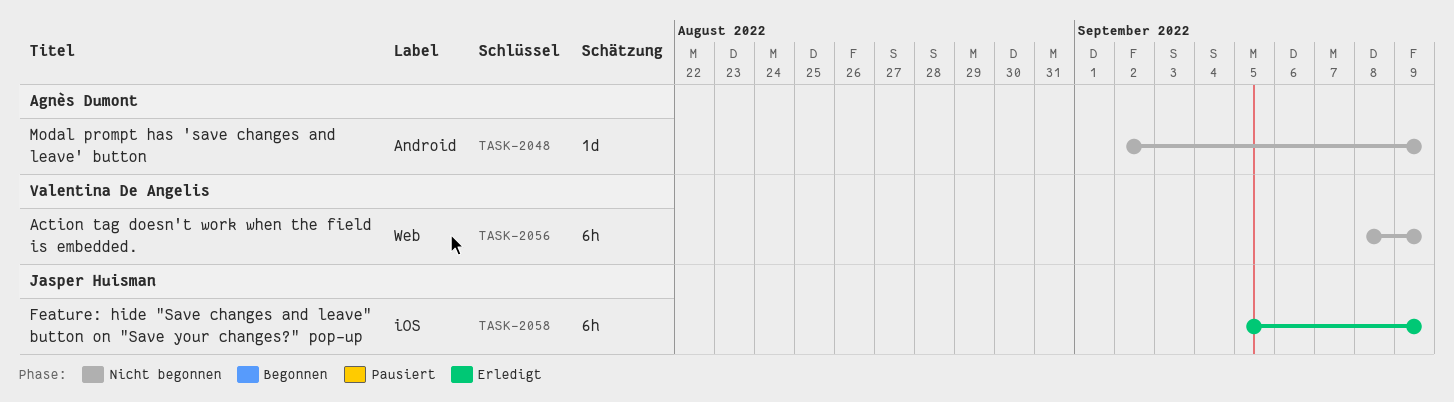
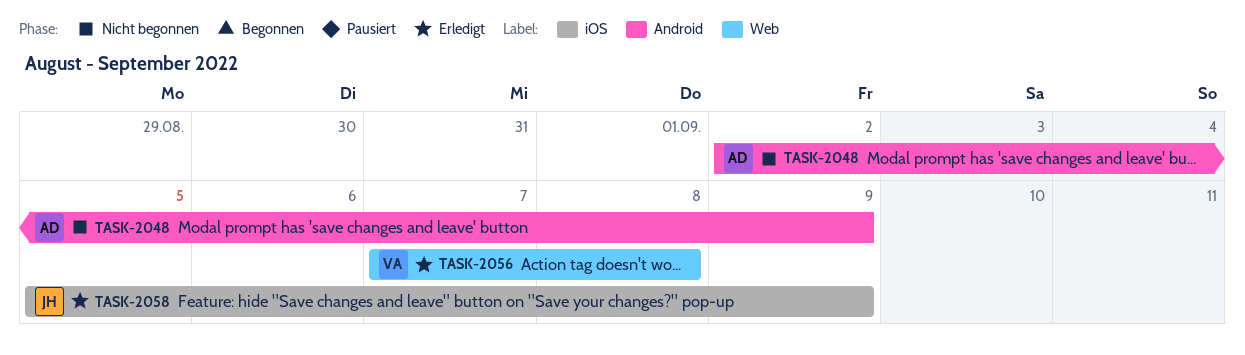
TASK-2056, status: Nicht begonnen -> Erledigt
TASK-2056, start: Sep 8 -> Sep 7
TASK-2056, due: Sep 9 -> Sep 8

